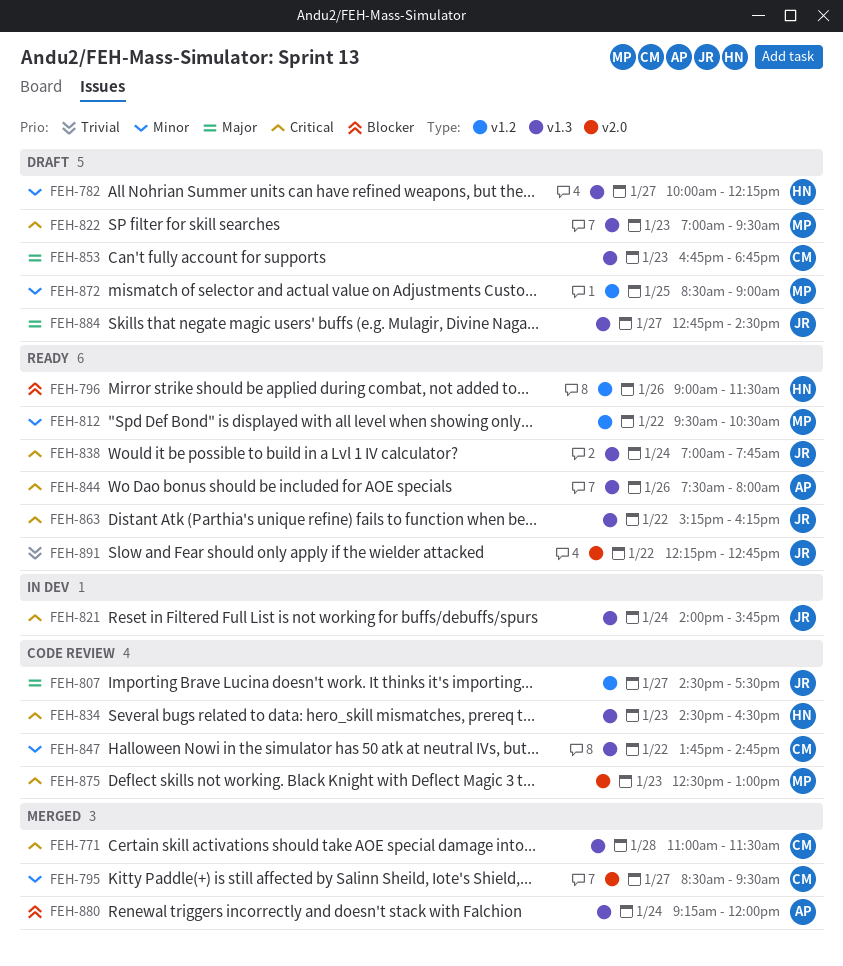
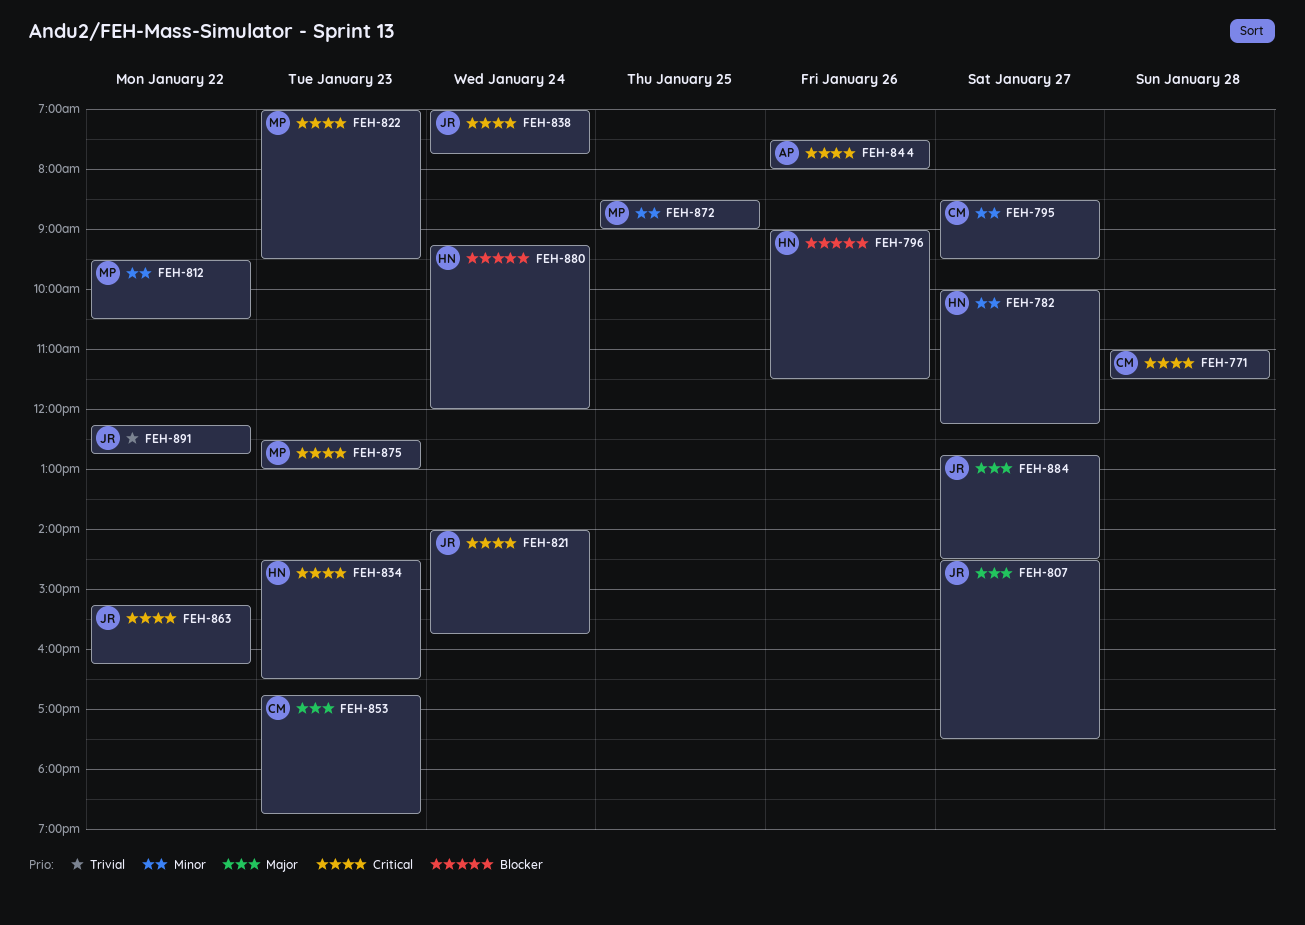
FEH-847: present -> none
FEH-880, owner: AP -> HN

